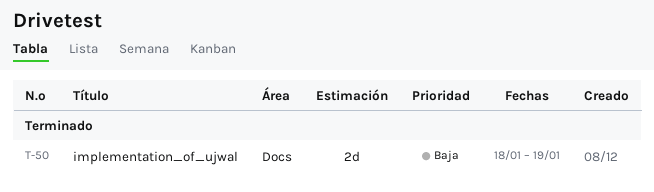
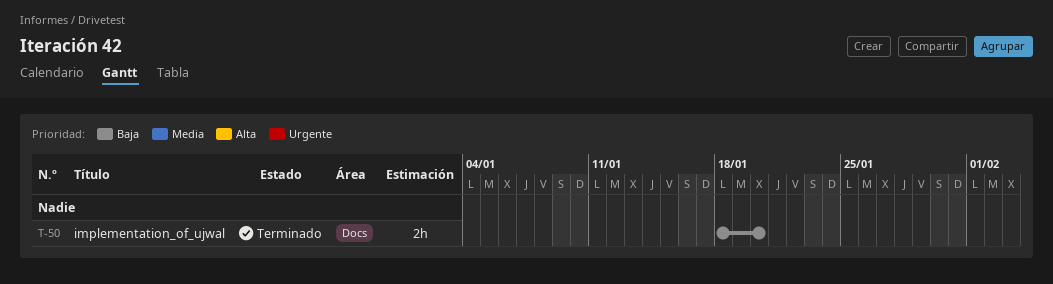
T-50, estimate: 2d -> 2h
T-50, due: Jan 19 -> Jan 20

